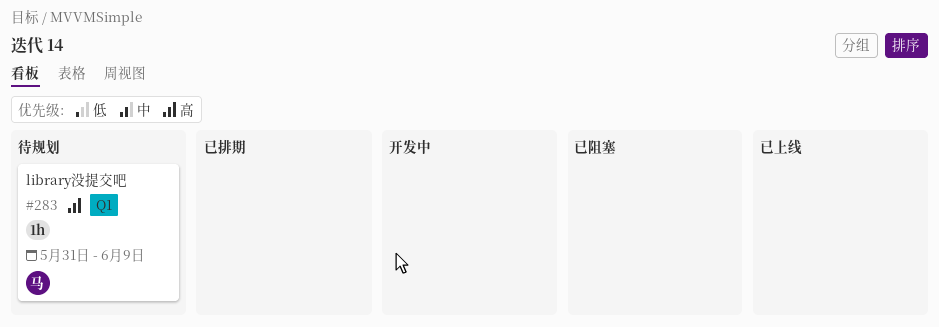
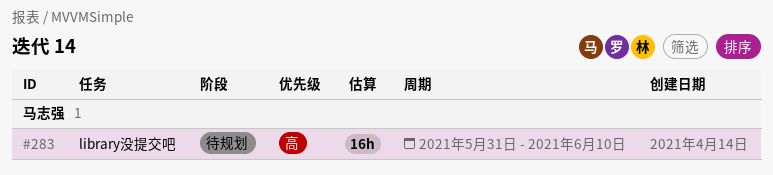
#283, estimate: 1h -> 16h
#283, due: Jun 9 -> Jun 10

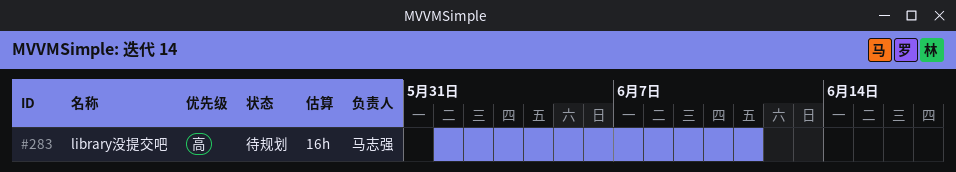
#283, start: May 31 -> Jun 1
#283, due: Jun 10 -> Jun 11

